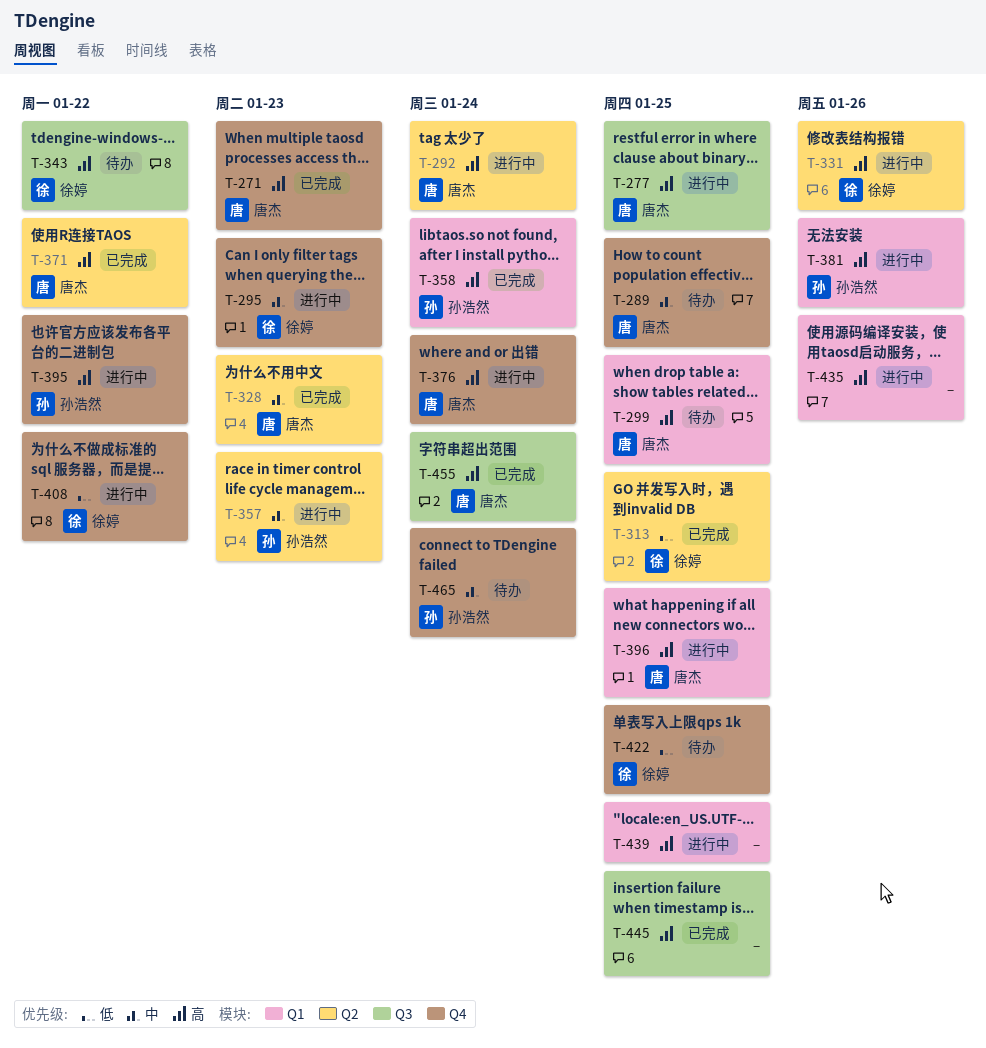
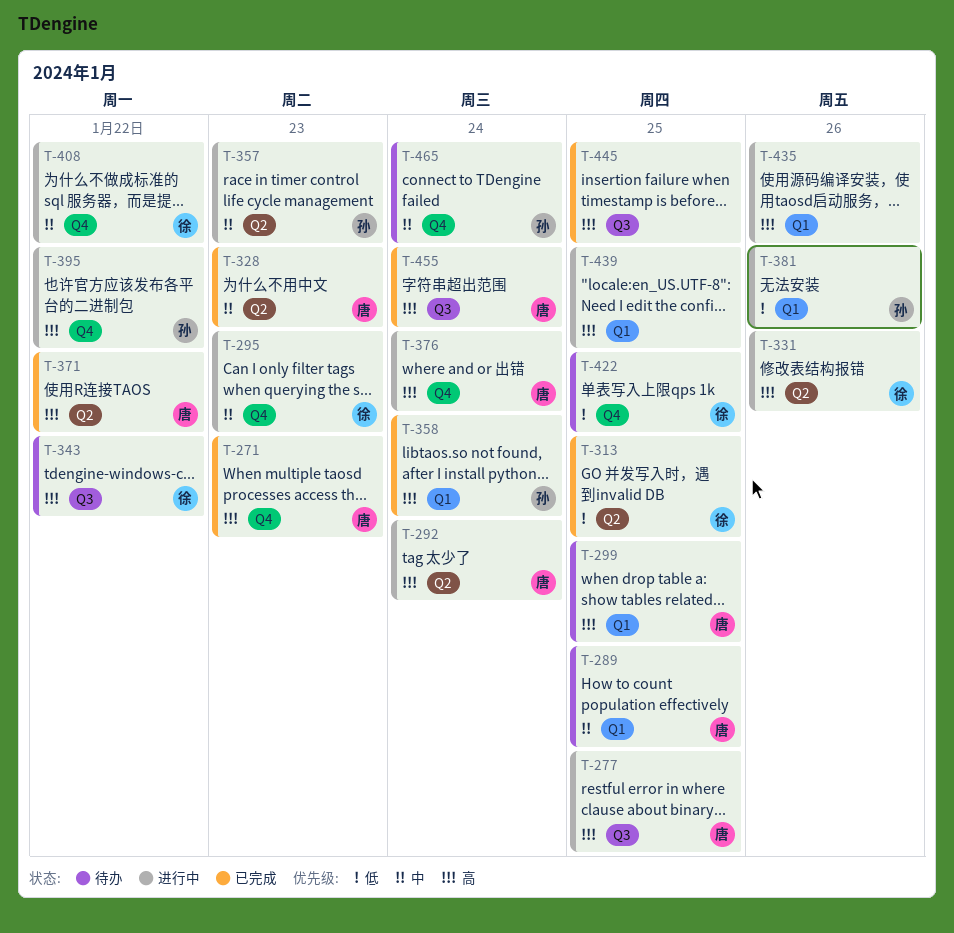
T-289, label: Q4 -> Q1
T-381, priority: 高 -> 低
T-396: present -> none
T-408, priority: 低 -> 中

